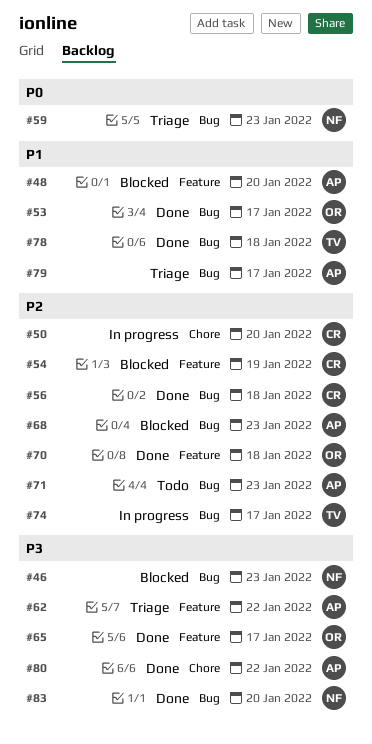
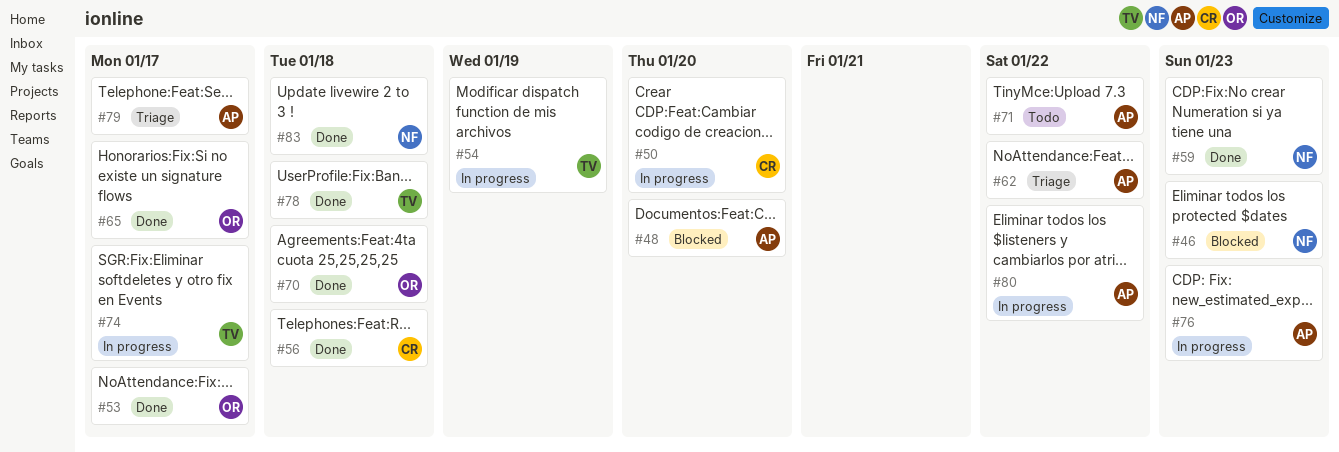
#54, status: Blocked -> In progress
#54, owner: CR -> TV
#59, status: Triage -> Done
#68: present -> none
#71, due: Jan 23 -> Jan 22
#76: none -> present
#80, status: Done -> In progress
#83, due: Jan 20 -> Jan 18

